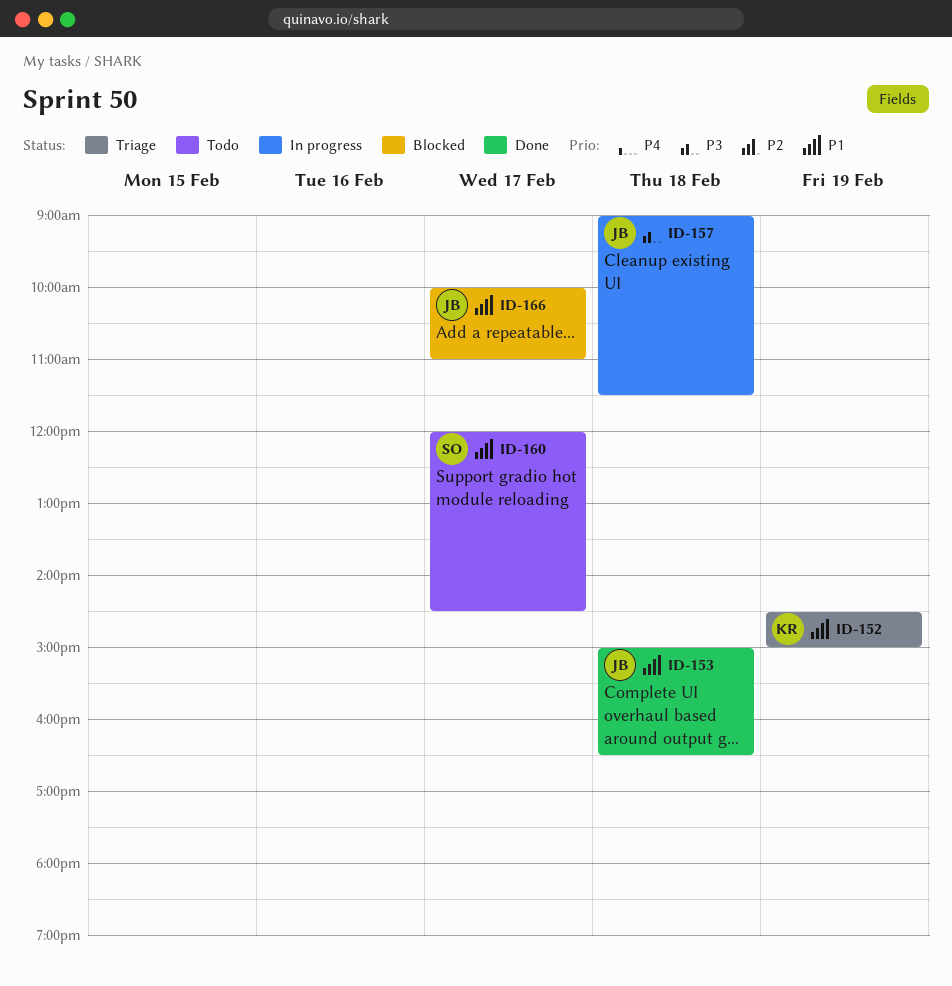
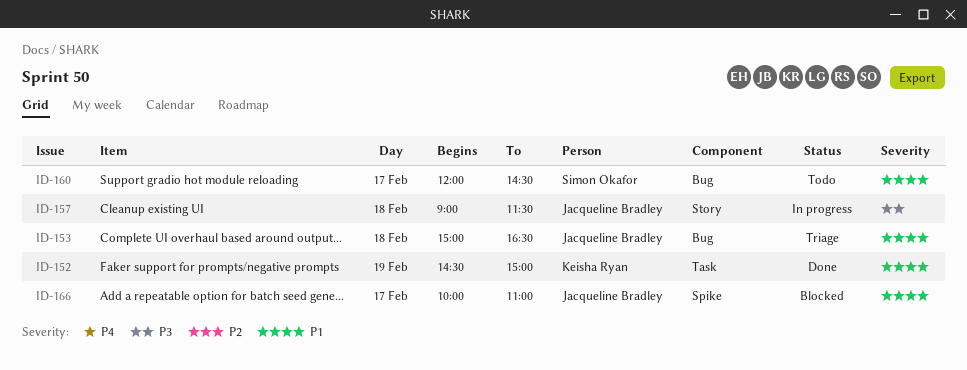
ID-152, status: Triage -> Done
ID-153, status: Done -> Triage

